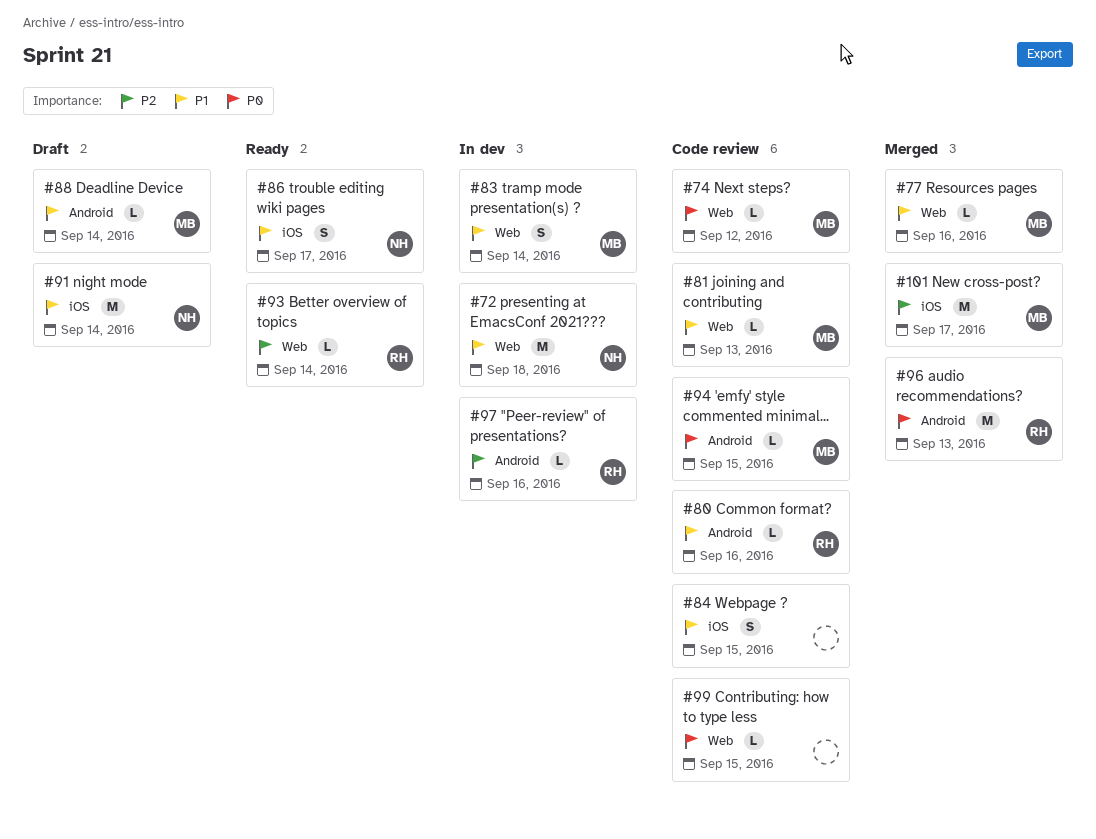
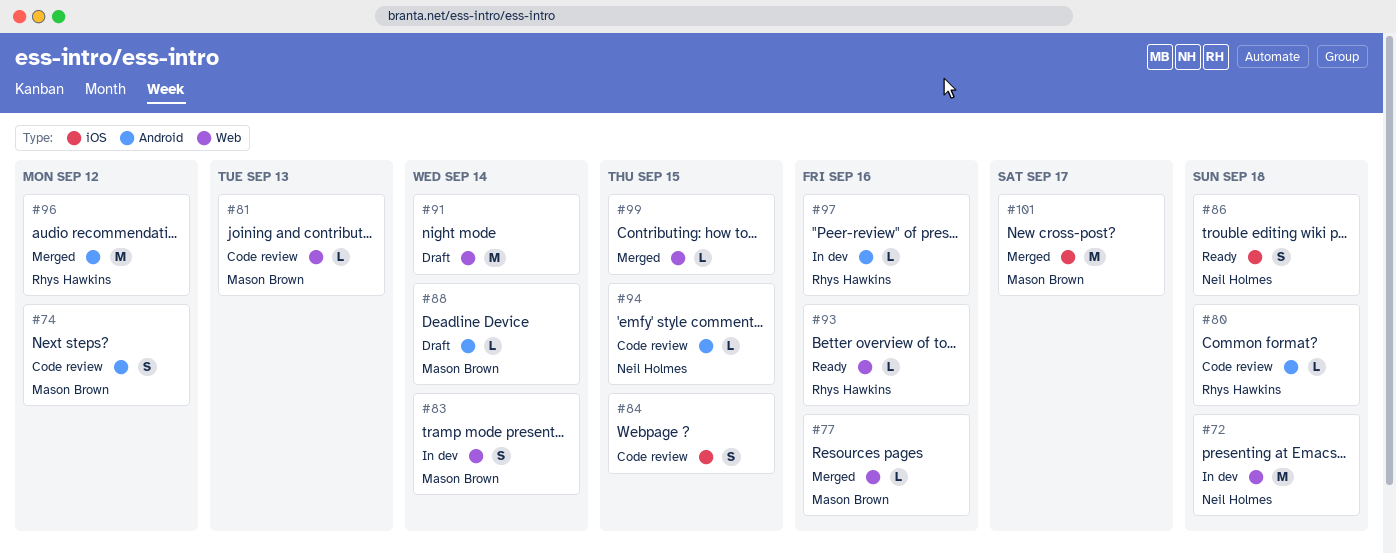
#74, label: Web -> Android
#74, estimate: L -> S
#80, due: Sep 16 -> Sep 18
#86, due: Sep 17 -> Sep 18
#91, owner: Neil Holmes -> none
#91, label: iOS -> Web
#93, due: Sep 14 -> Sep 16
#94, owner: Mason Brown -> Neil Holmes
#96, due: Sep 13 -> Sep 12
#99, status: Code review -> Merged

